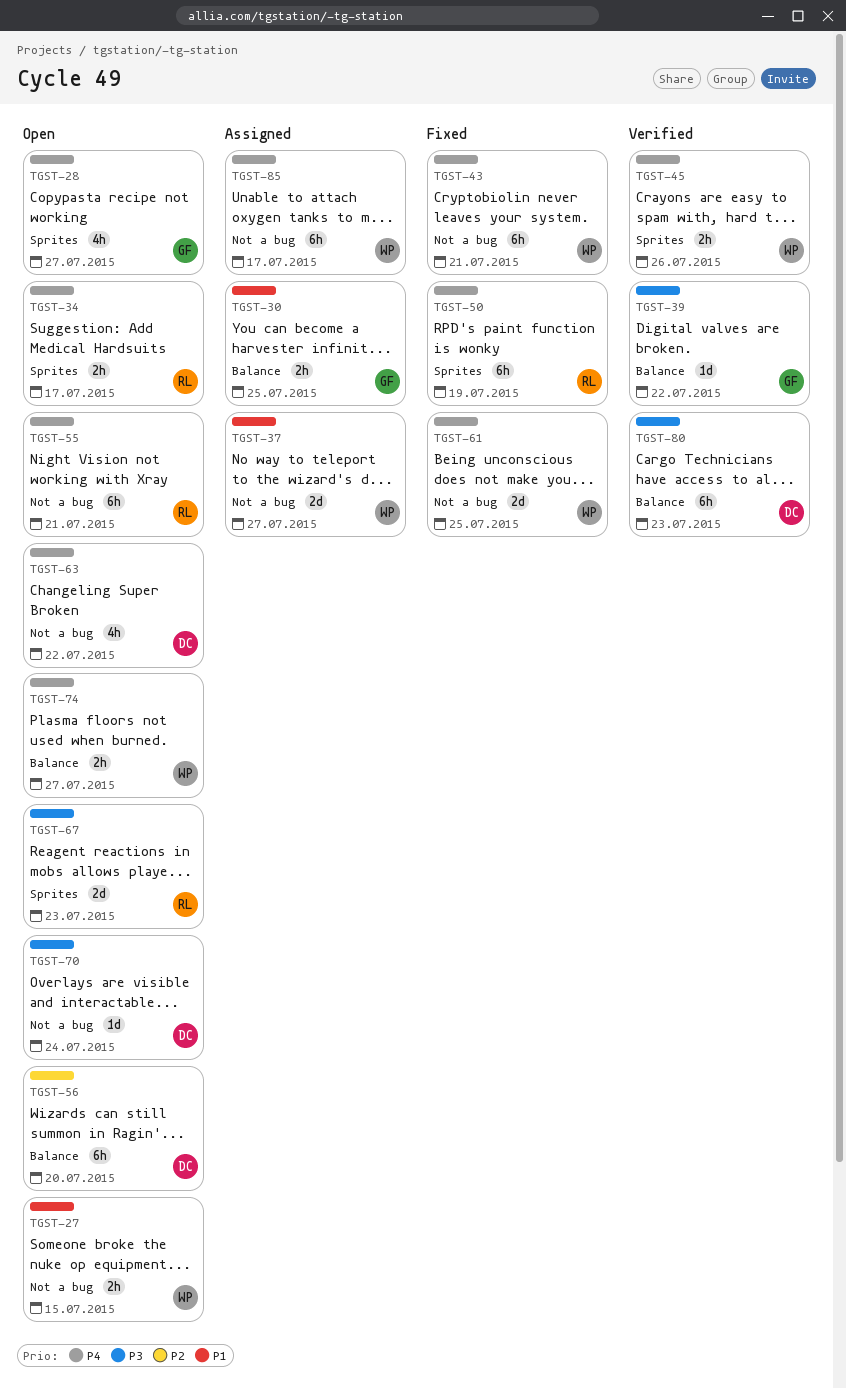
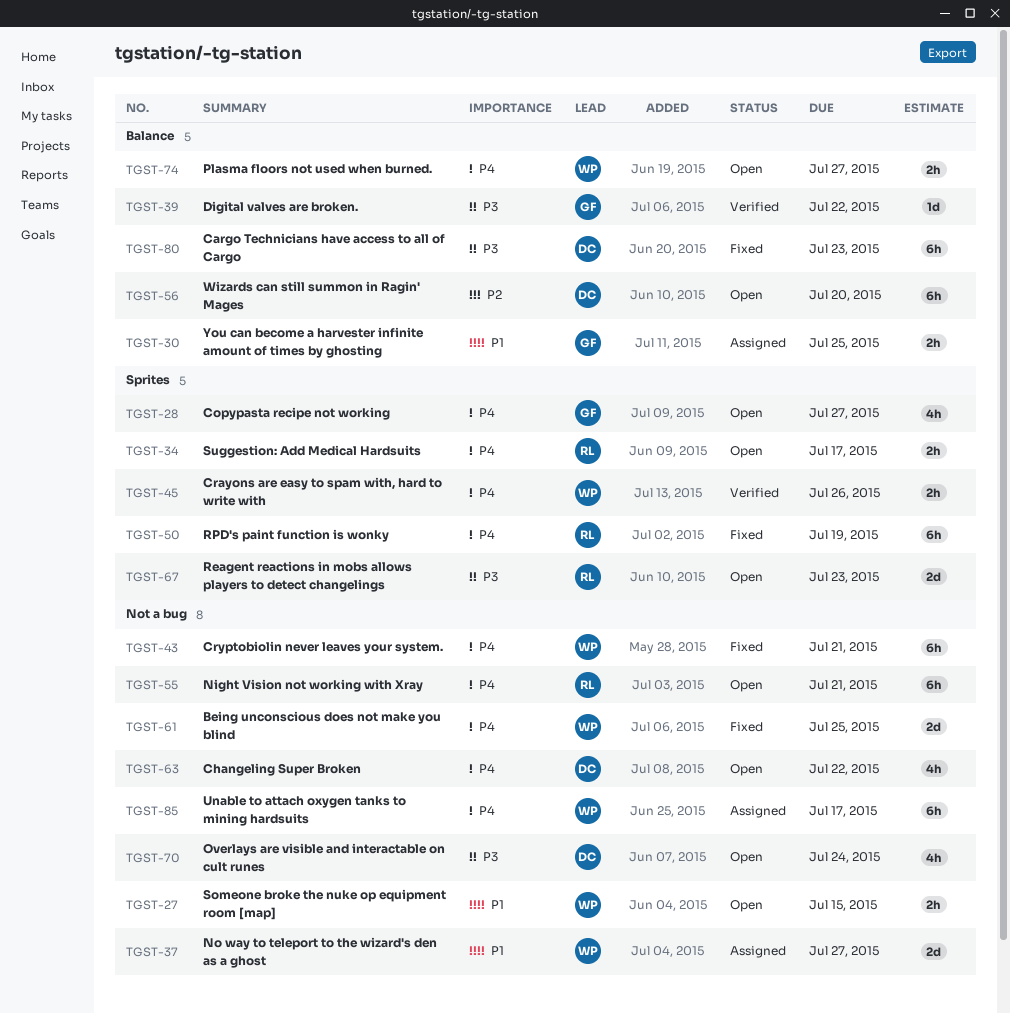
TGST-70, estimate: 1d -> 4h
TGST-80, status: Verified -> Fixed

